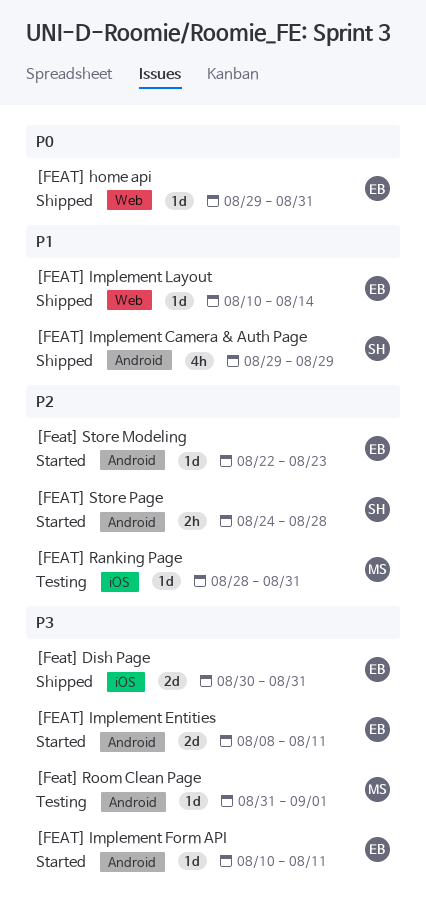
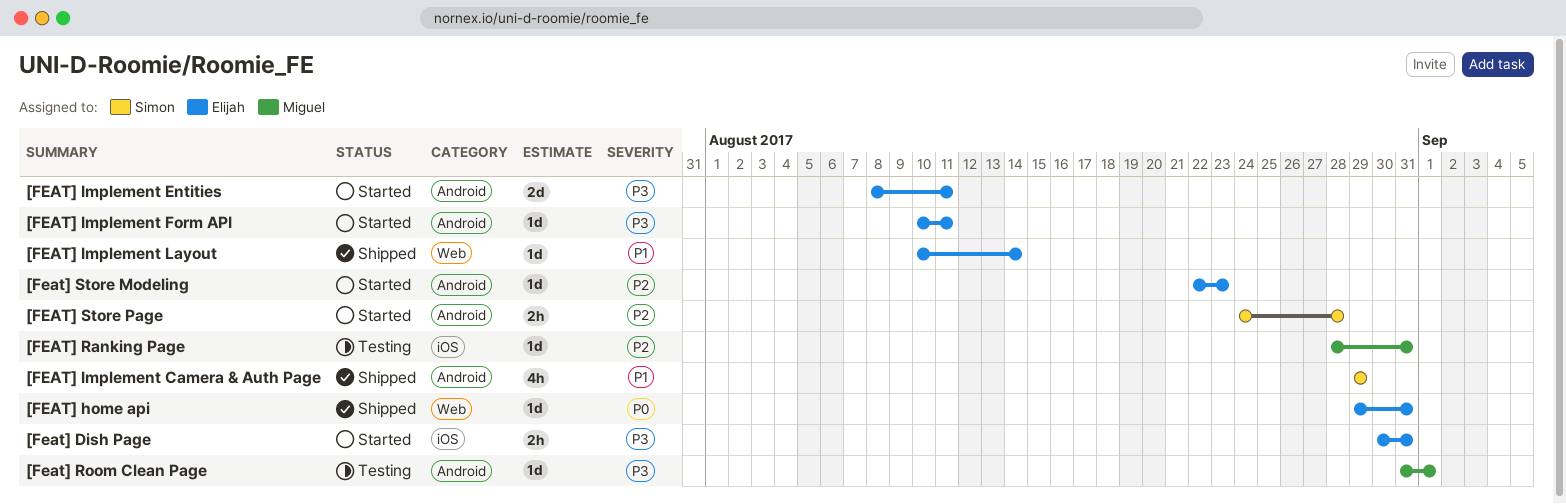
[Feat] Dish Page, status: Shipped -> Started
[Feat] Dish Page, estimate: 2d -> 2h

